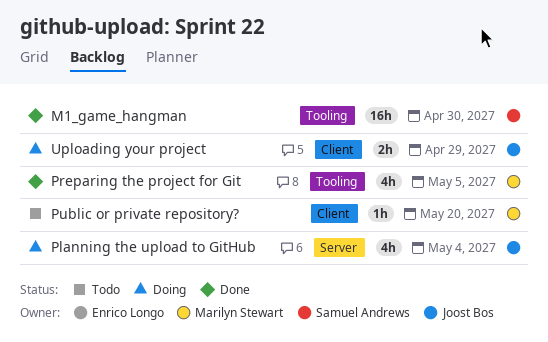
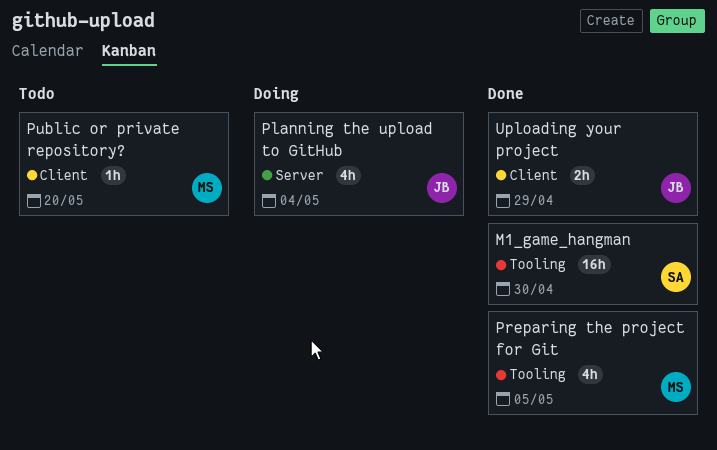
Uploading your project, status: Doing -> Done

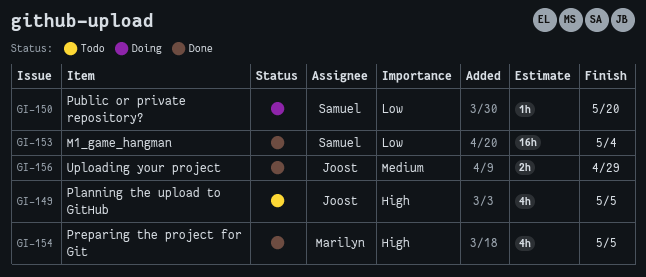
M1_game_hangman, due: Apr 30 -> May 4
Planning the upload to GitHub, status: Doing -> Todo
Planning the upload to GitHub, due: May 4 -> May 5
Public or private repository?, status: Todo -> Doing
Public or private repository?, owner: Marilyn -> Samuel

